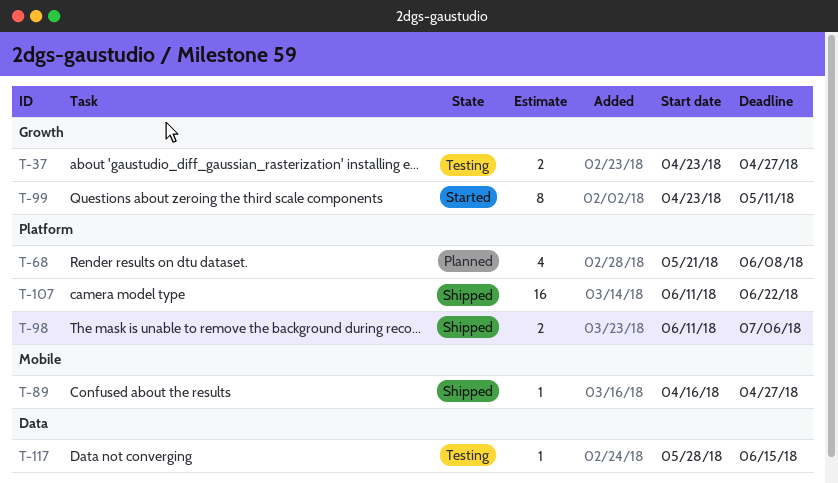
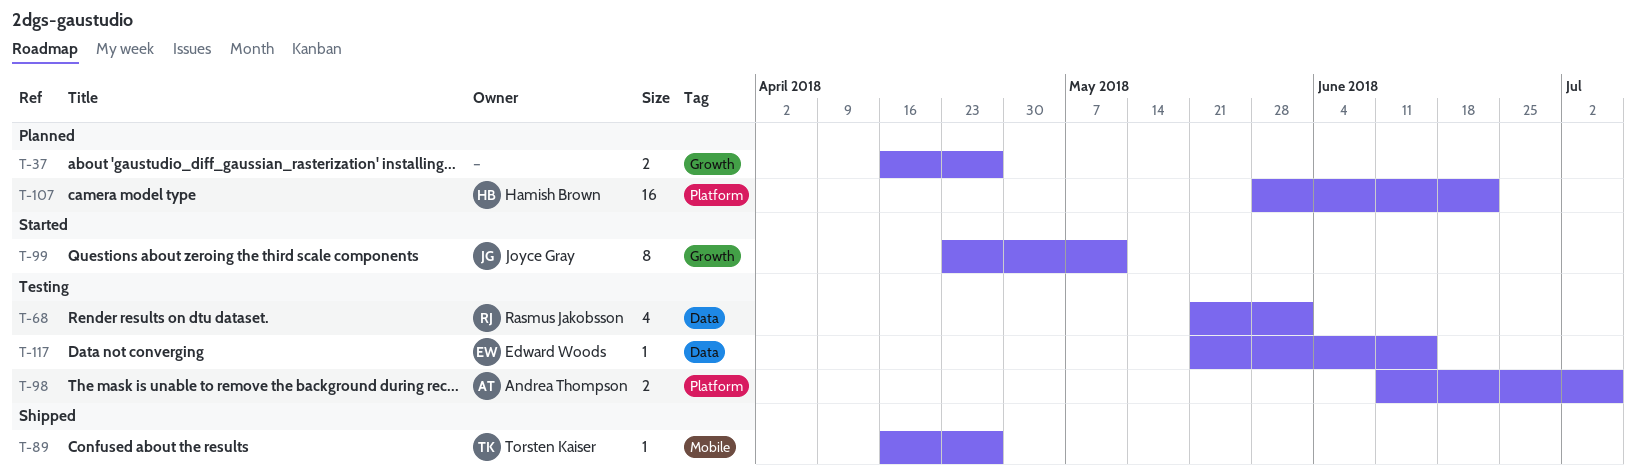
T-37, status: Testing -> Planned
T-37, start: Apr 23 -> Apr 16
T-68, status: Planned -> Testing
T-68, label: Platform -> Data
T-68, due: Jun 8 -> Jun 1
T-98, status: Shipped -> Testing
T-107, status: Shipped -> Planned
T-107, start: Jun 11 -> May 28
T-117, start: May 28 -> May 21

